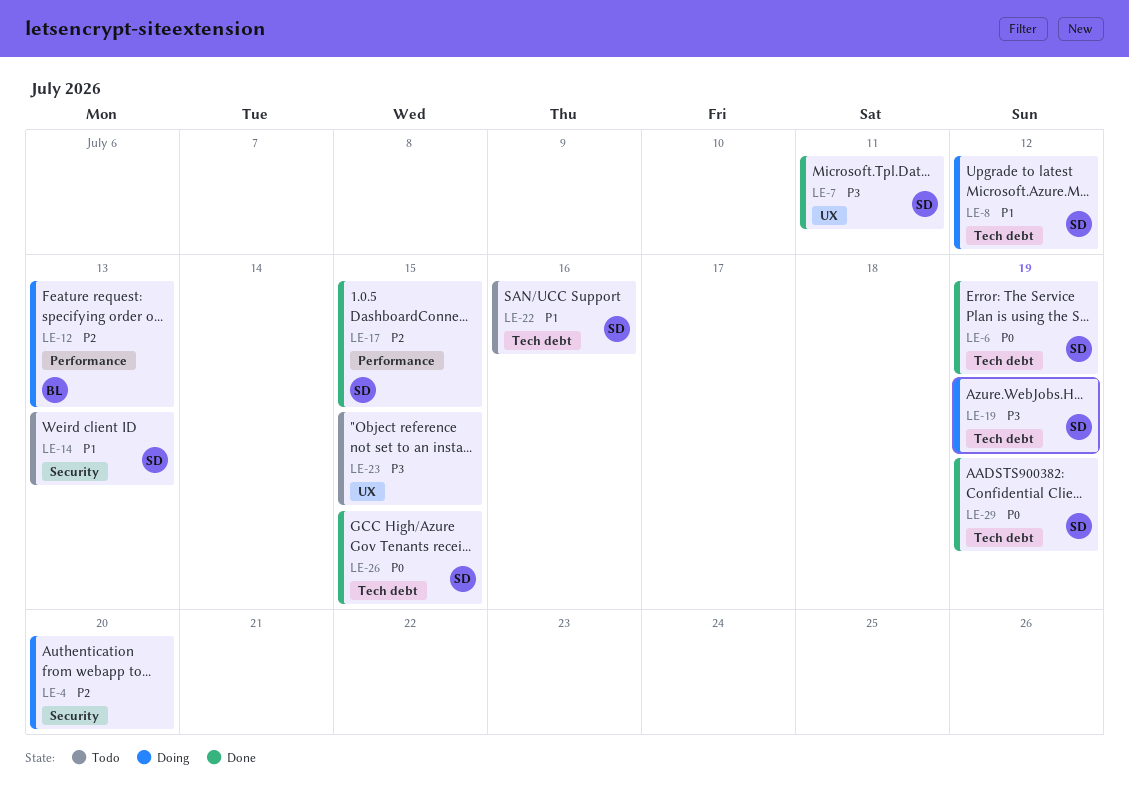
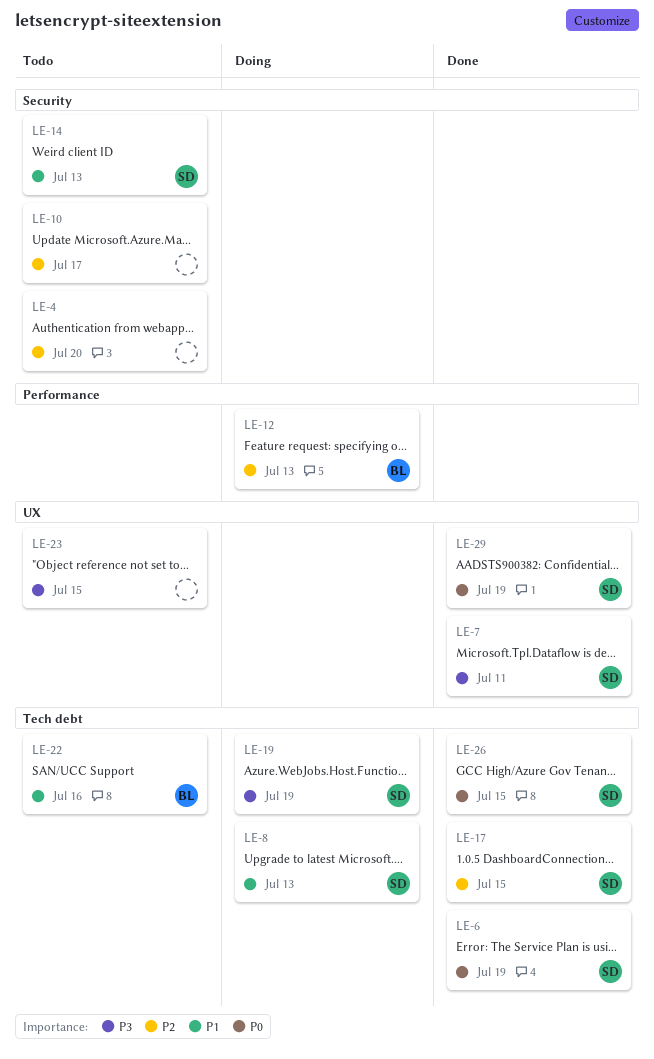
LE-4, status: Doing -> Todo
LE-8, due: Jul 12 -> Jul 13
LE-10: none -> present
LE-17, label: Performance -> Tech debt
LE-22, owner: SD -> BL
LE-29, label: Tech debt -> UX

